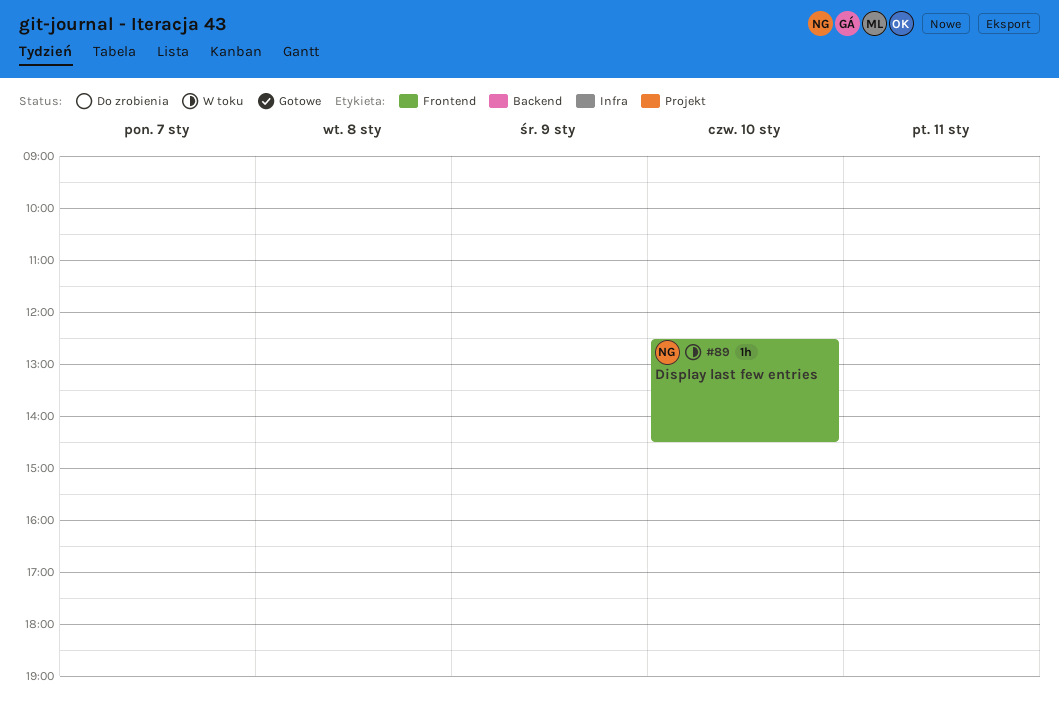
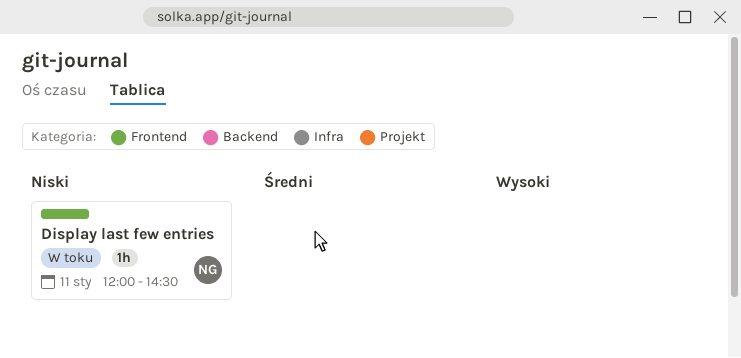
Display last few entries, day: Jan 10 -> Jan 11
Display last few entries, begins: 12:30 -> 12:00

